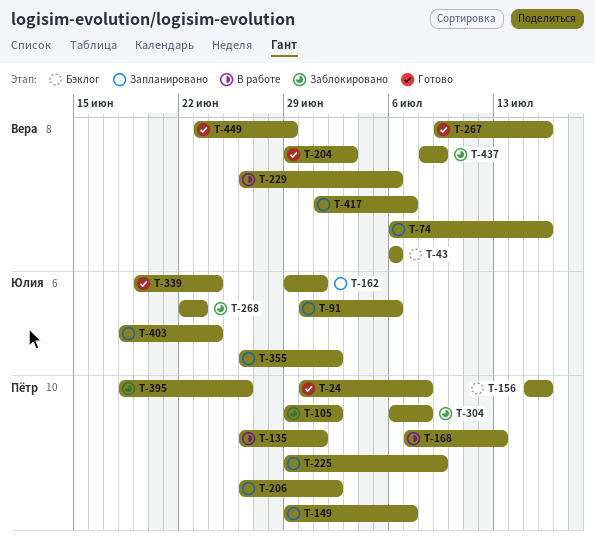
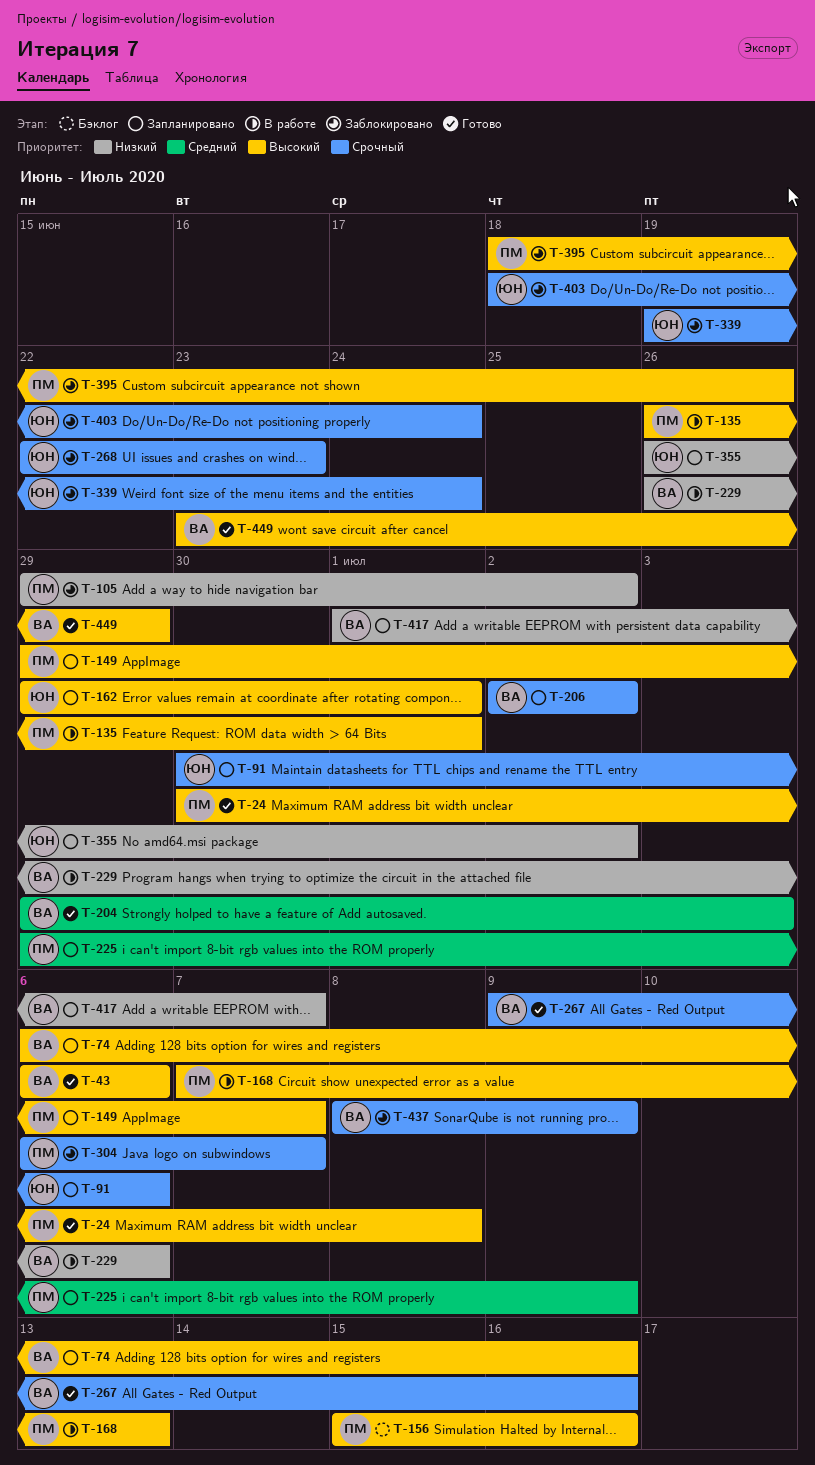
T-43, status: Бэклог -> Готово
T-206, owner: Пётр -> Вера
T-206, start: Jun 26 -> Jul 2
T-304, due: Jul 8 -> Jul 7
T-339, status: Готово -> Заблокировано
T-403, status: Запланировано -> Заблокировано

